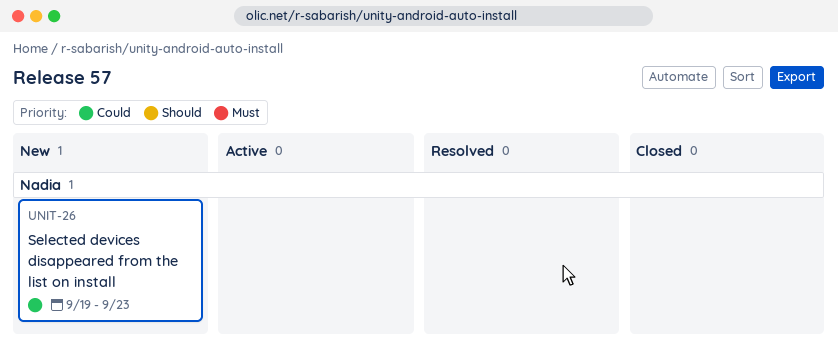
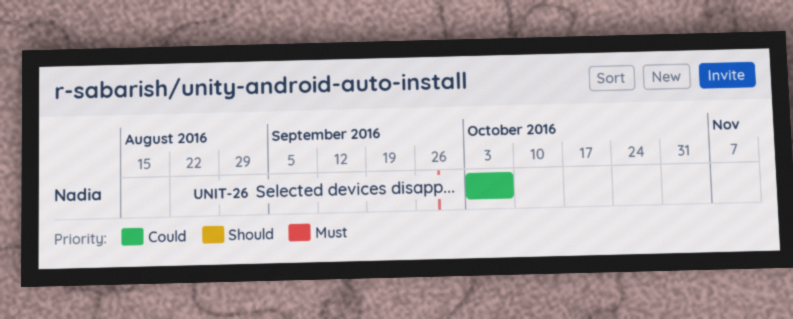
UNIT-26, start: Sep 19 -> Oct 3
UNIT-26, due: Sep 23 -> Oct 7

